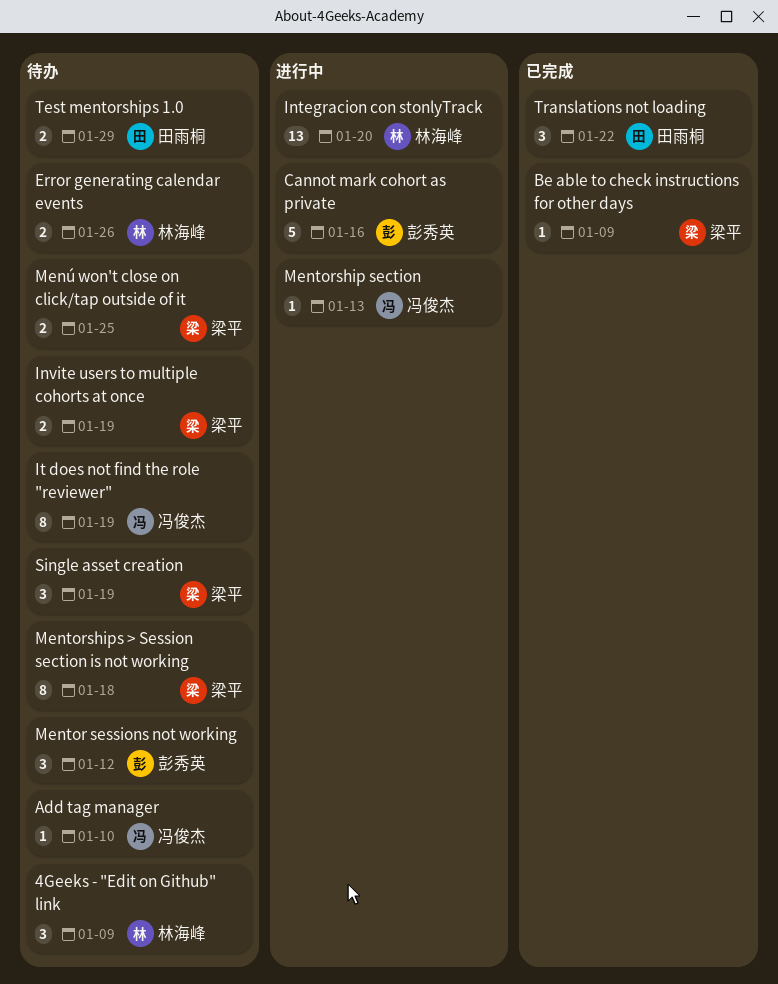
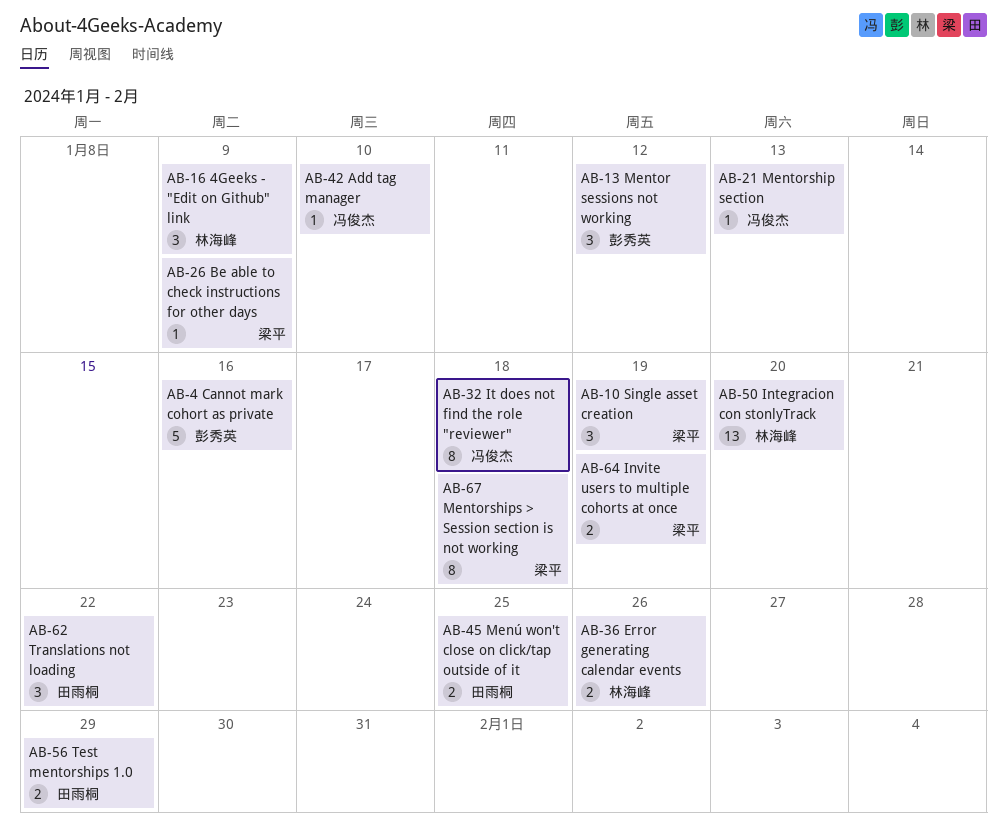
It does not find the role "reviewer", due: Jan 19 -> Jan 18
Menú won't close on click/tap outside of it, owner: 梁平 -> 田雨桐

